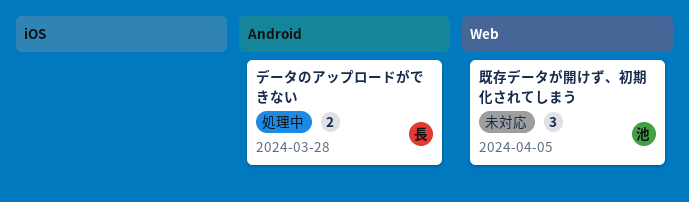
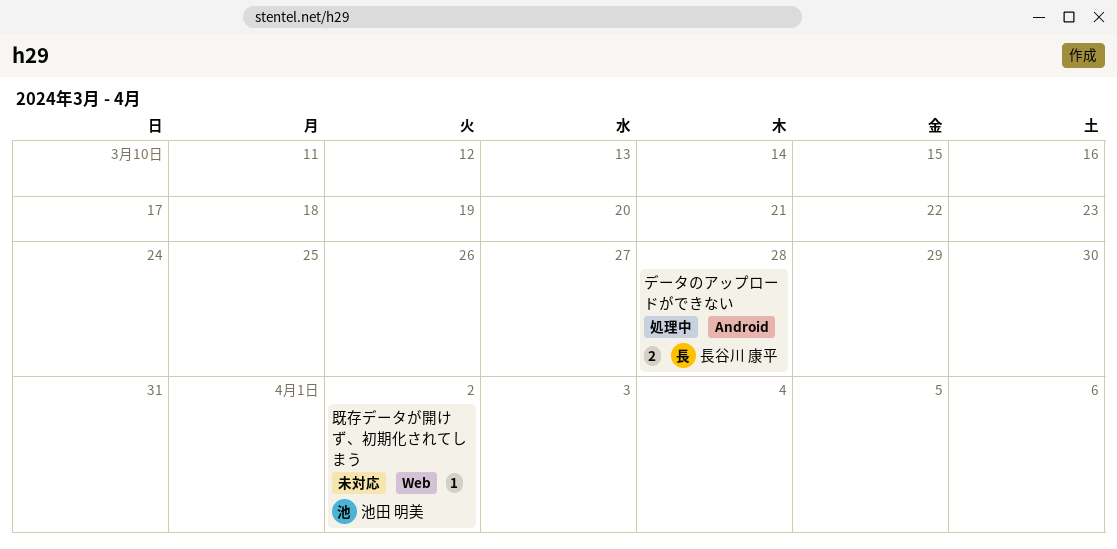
既存データが開けず、初期化されてしまう, estimate: 3 -> 1
既存データが開けず、初期化されてしまう, due: Apr 5 -> Apr 2

